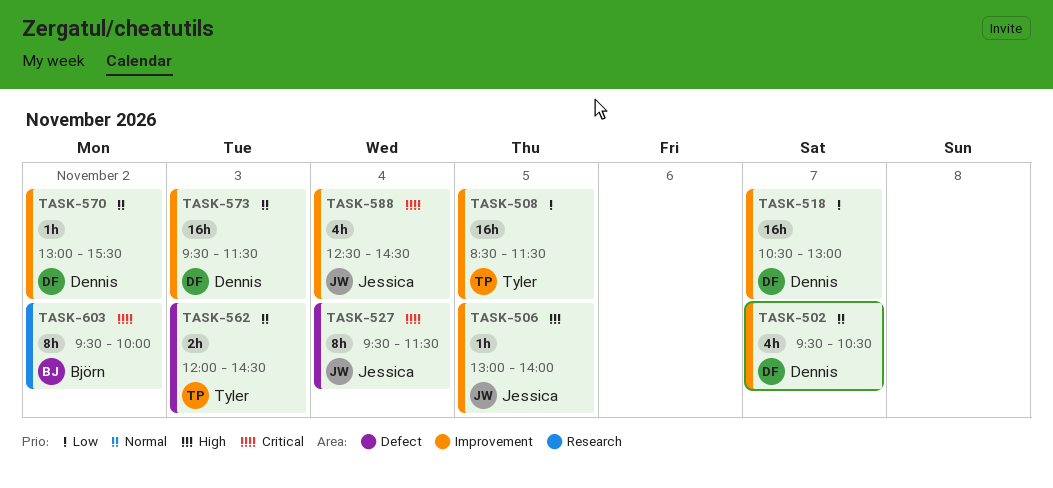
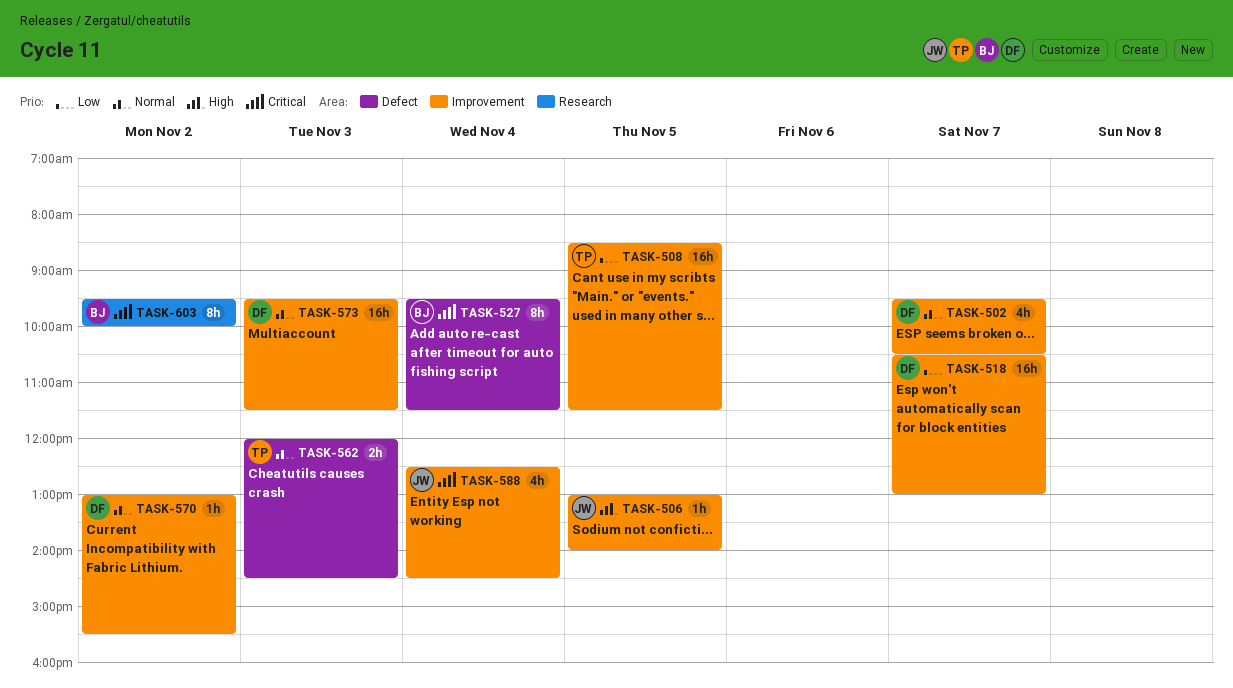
TASK-527, owner: Jessica -> Björn

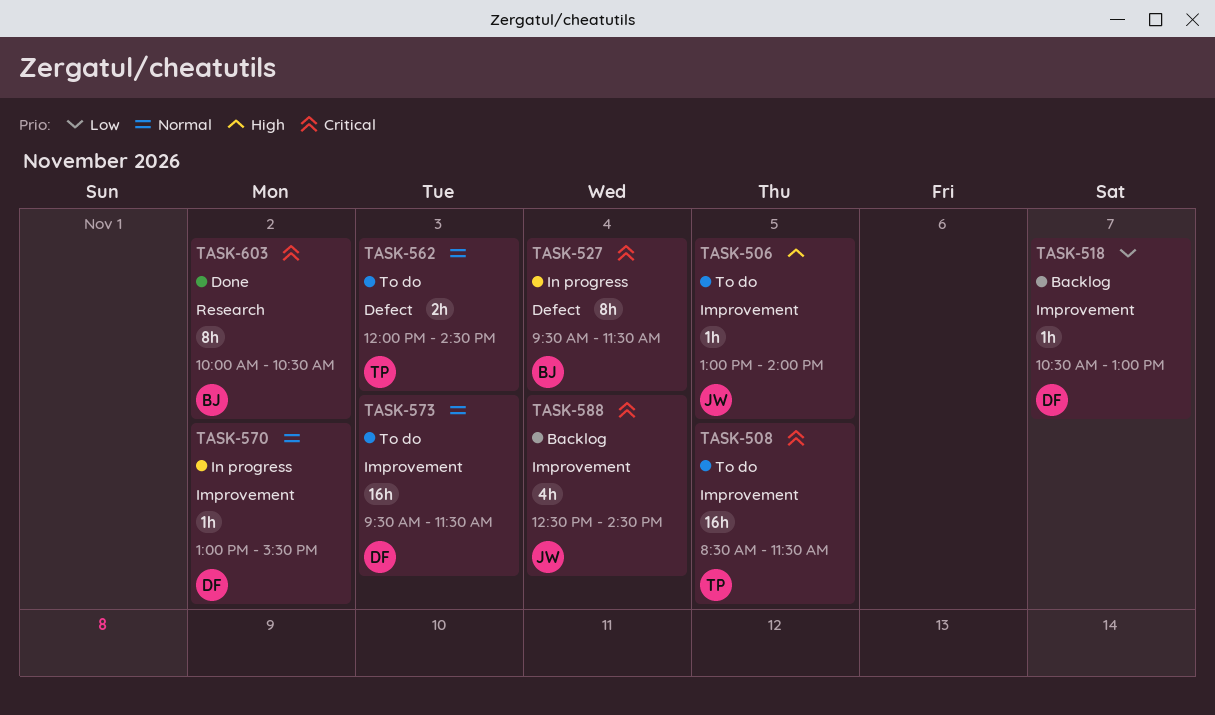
TASK-502: present -> none
TASK-508, priority: Low -> Critical
TASK-518, estimate: 16h -> 1h
TASK-603, begins: 09:30 -> 10:00
TASK-603, ends: 10:00 -> 10:30

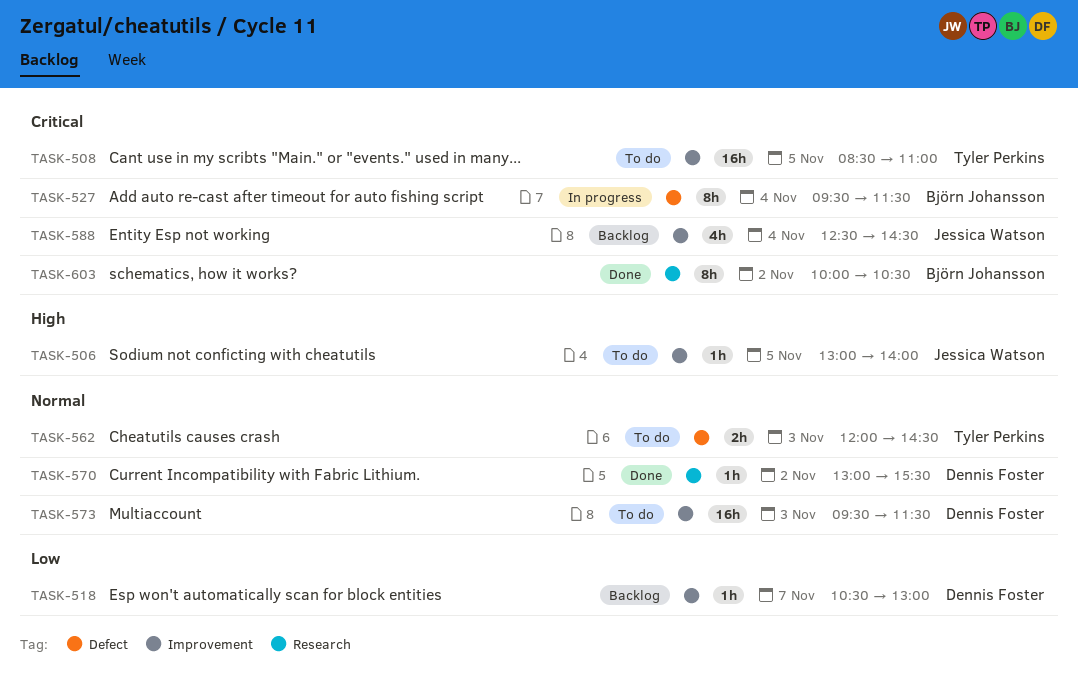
TASK-508, ends: 11:30 -> 11:00
TASK-570, status: In progress -> Done
TASK-570, label: Improvement -> Research

